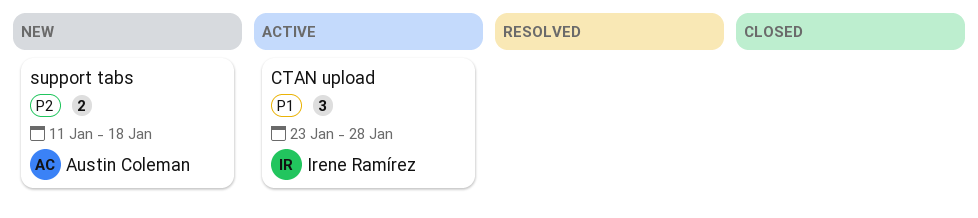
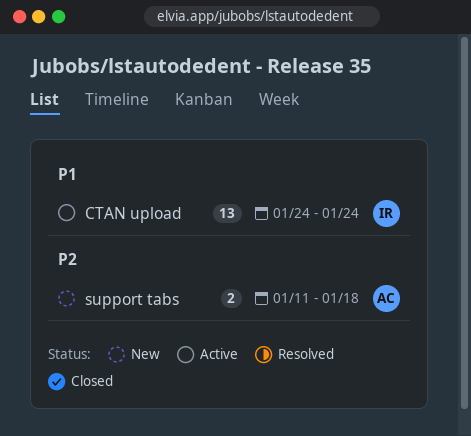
CTAN upload, estimate: 3 -> 13
CTAN upload, start: Jan 23 -> Jan 24
CTAN upload, due: Jan 28 -> Jan 24

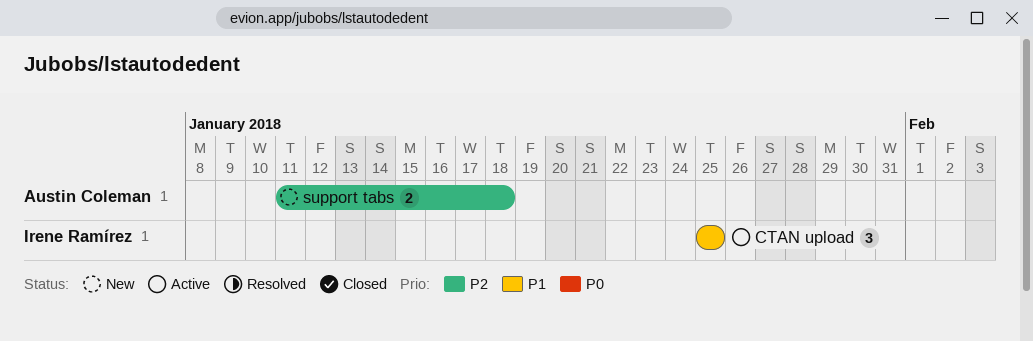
CTAN upload, estimate: 13 -> 3
CTAN upload, start: Jan 24 -> Jan 25
CTAN upload, due: Jan 24 -> Jan 25

